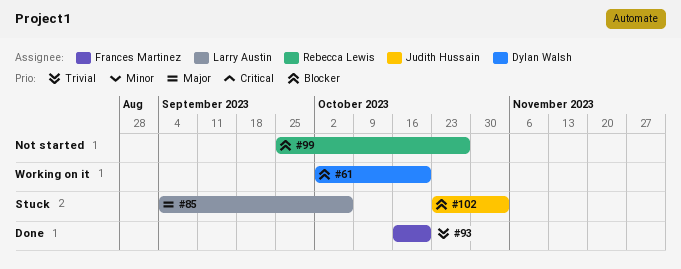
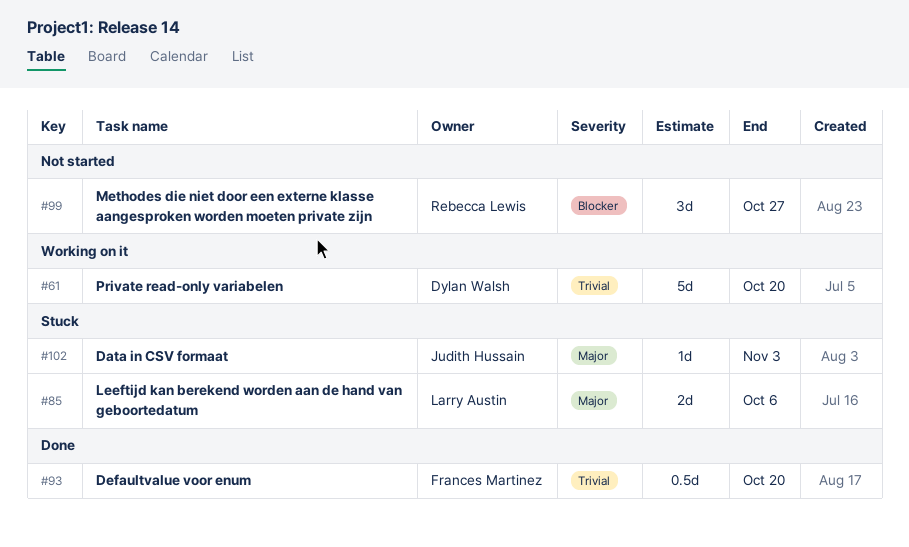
#61, priority: Blocker -> Trivial
#102, priority: Blocker -> Major

